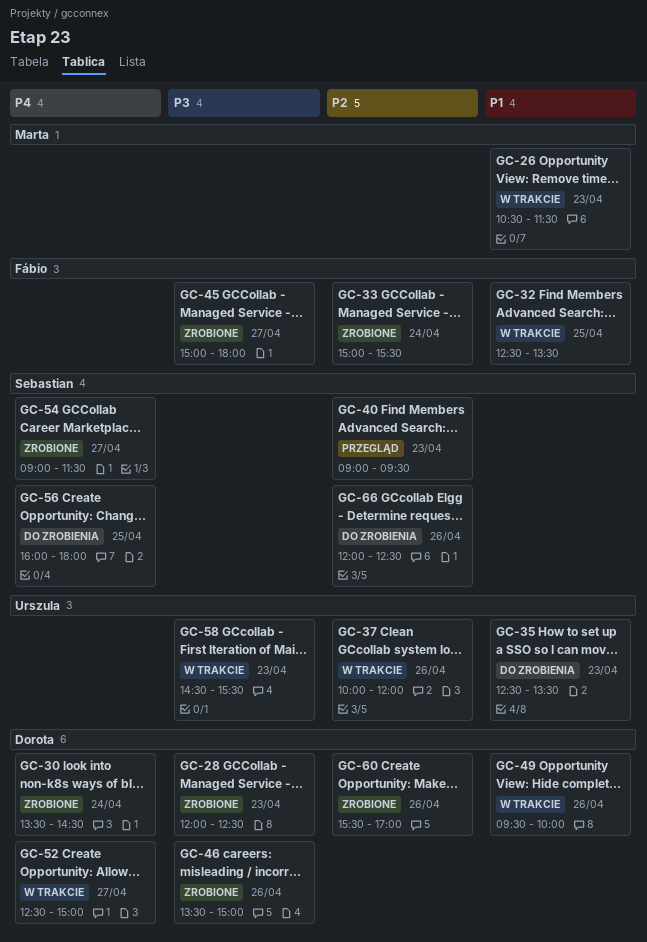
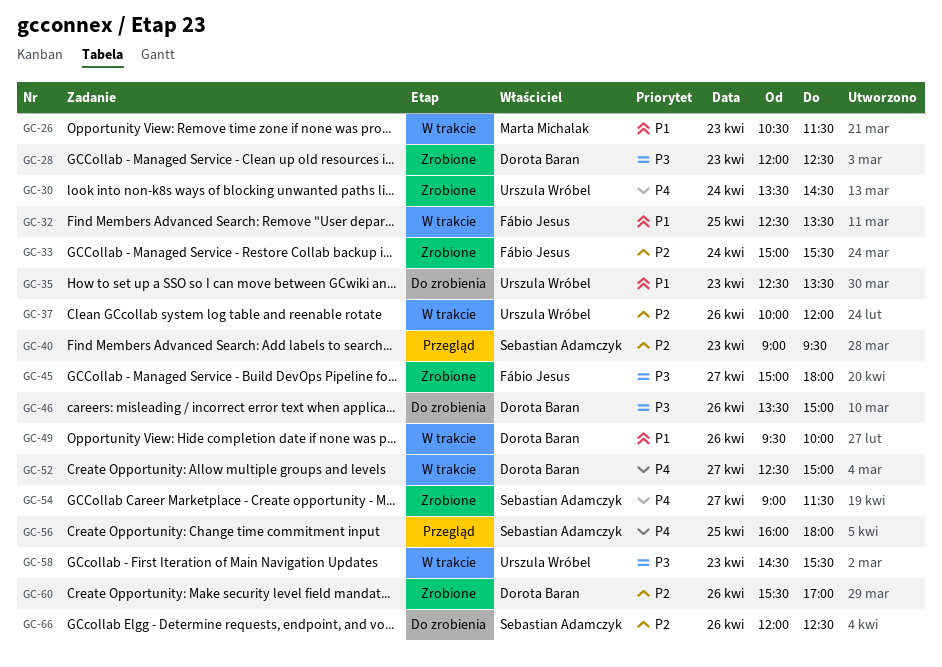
GC-30, owner: Dorota Baran -> Urszula Wróbel
GC-46, status: Zrobione -> Do zrobienia
GC-56, status: Do zrobienia -> Przegląd

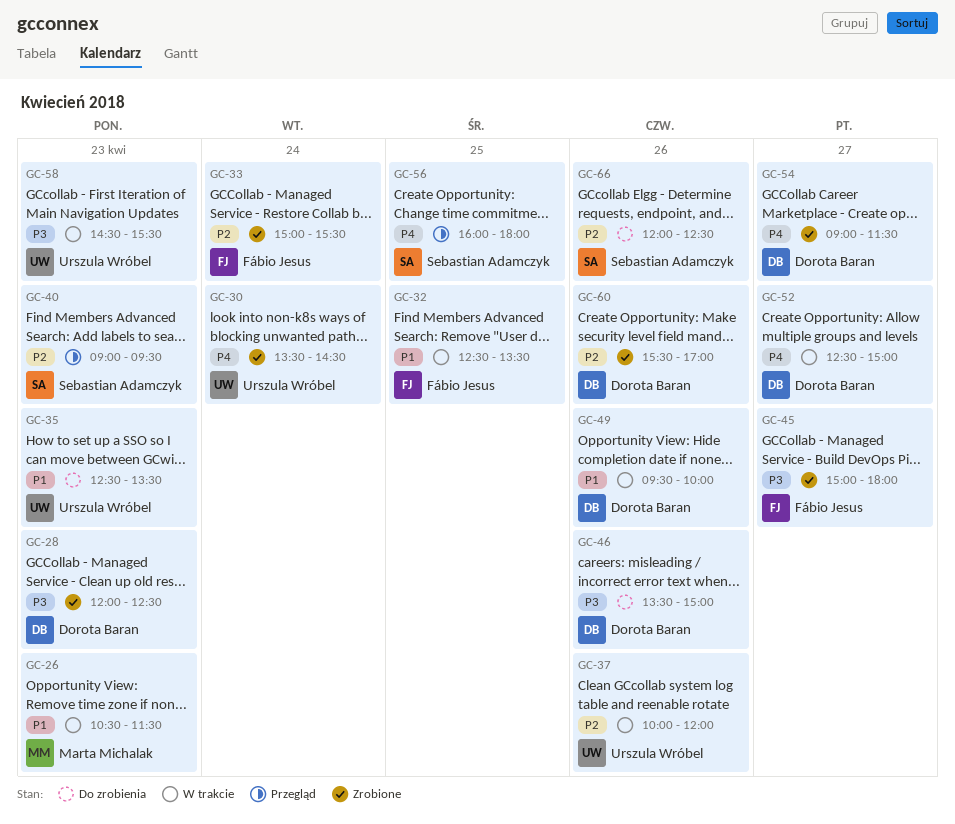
GC-54, owner: Sebastian Adamczyk -> Dorota Baran

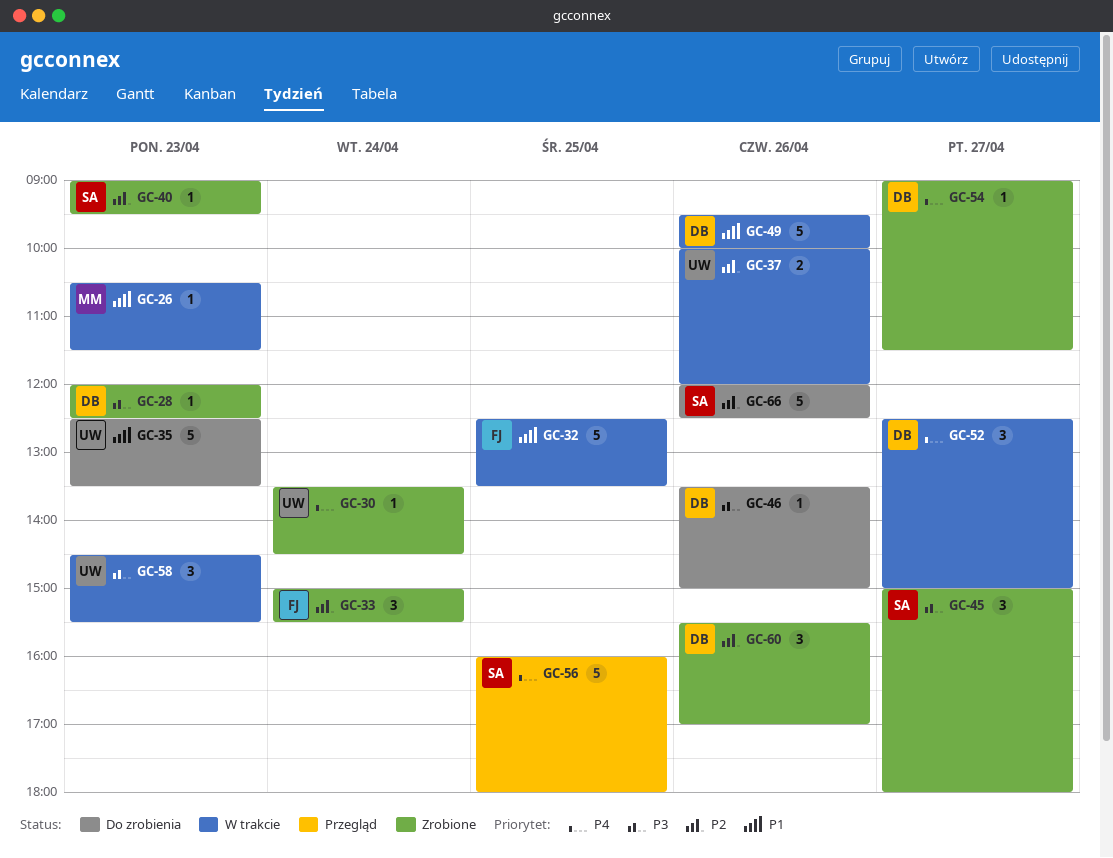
GC-40, status: Przegląd -> Zrobione
GC-45, owner: Fábio Jesus -> Sebastian Adamczyk

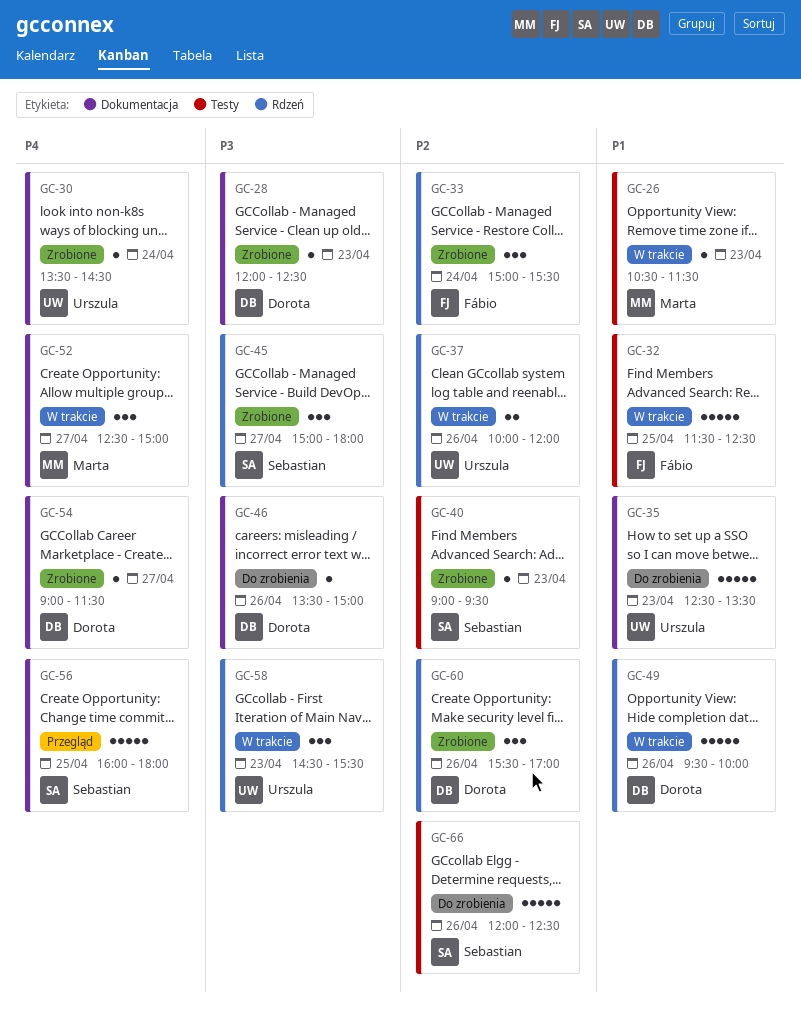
GC-32, begins: 12:30 -> 11:30
GC-32, ends: 13:30 -> 12:30
GC-52, owner: Dorota -> Marta

